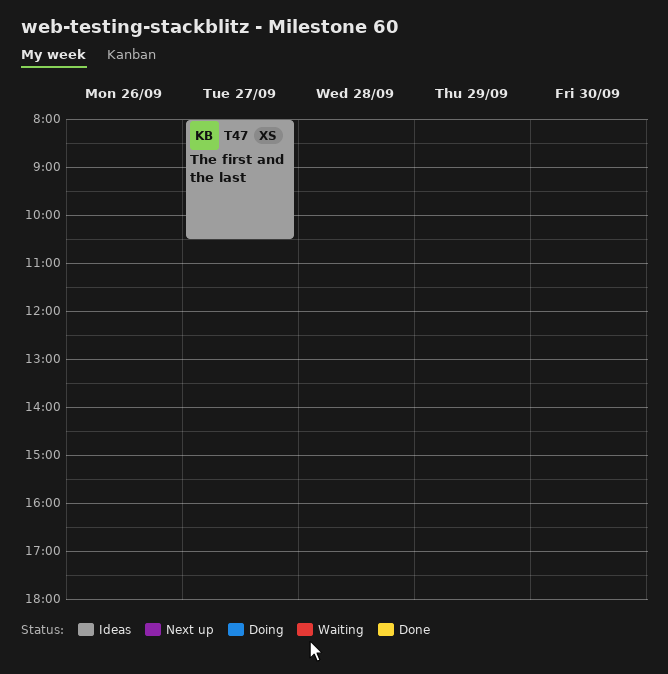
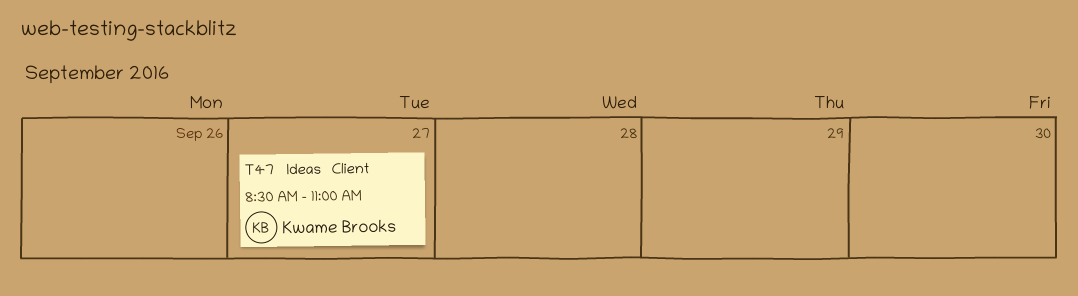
T47, begins: 08:00 -> 08:30
T47, ends: 10:30 -> 11:00

